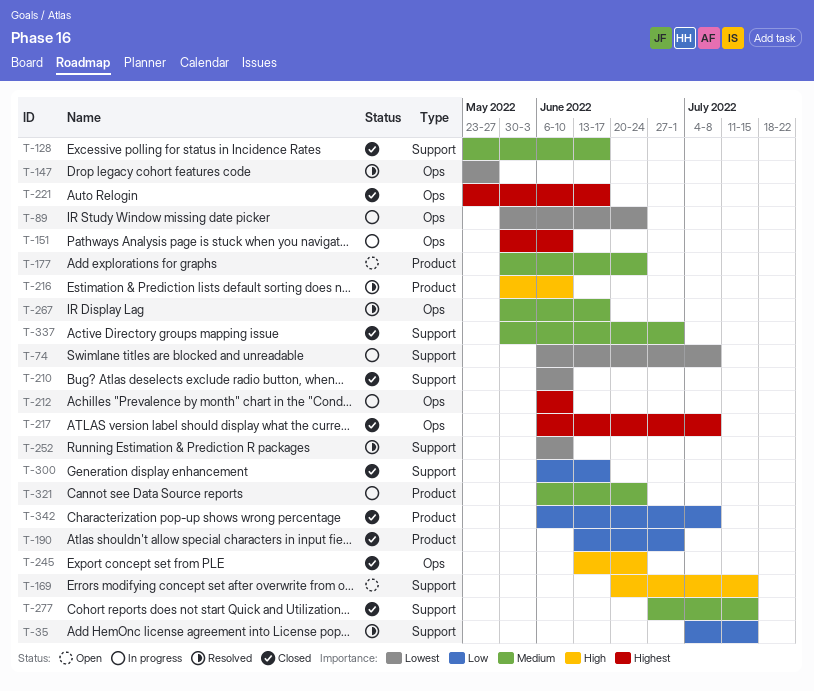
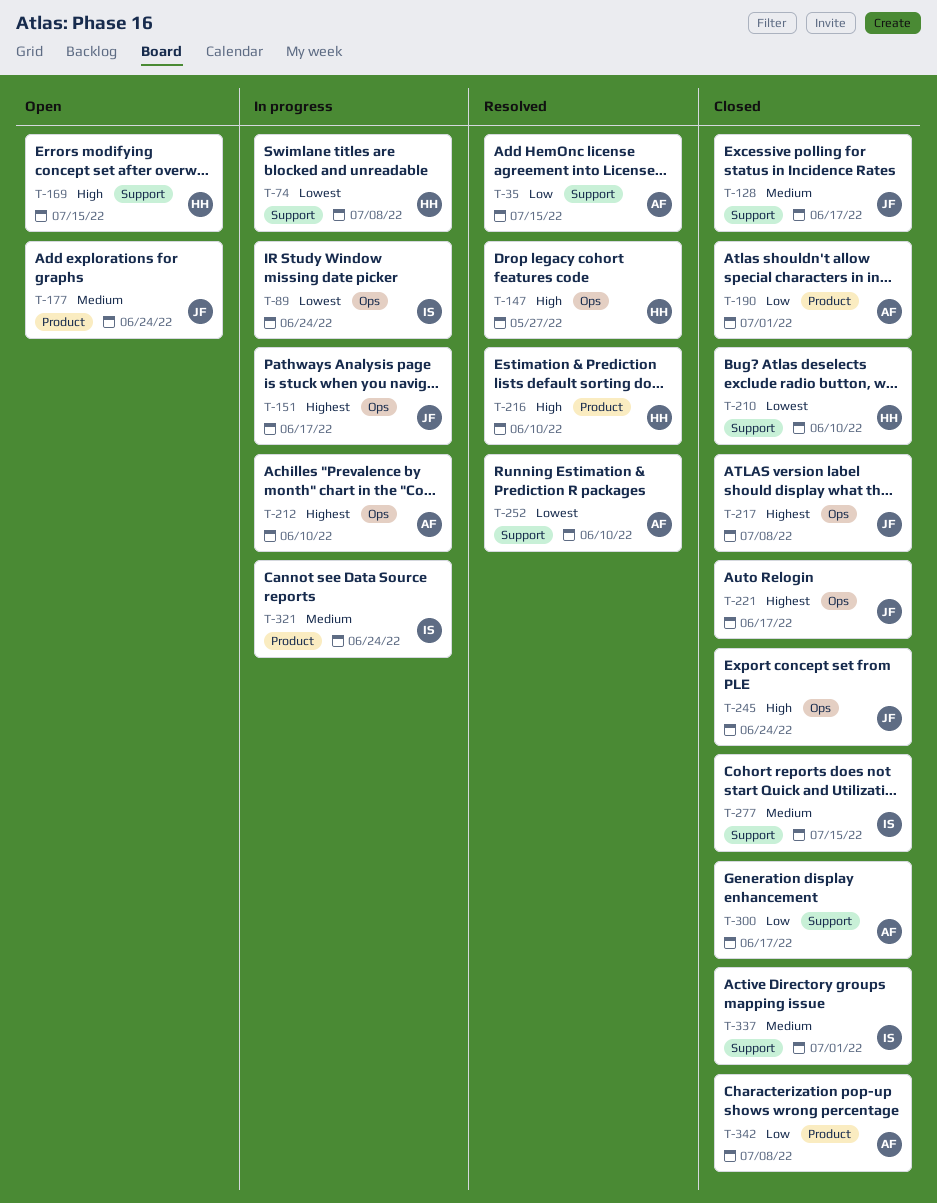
T-147, priority: Lowest -> High
T-151, due: Jun 10 -> Jun 17
T-267: present -> none

